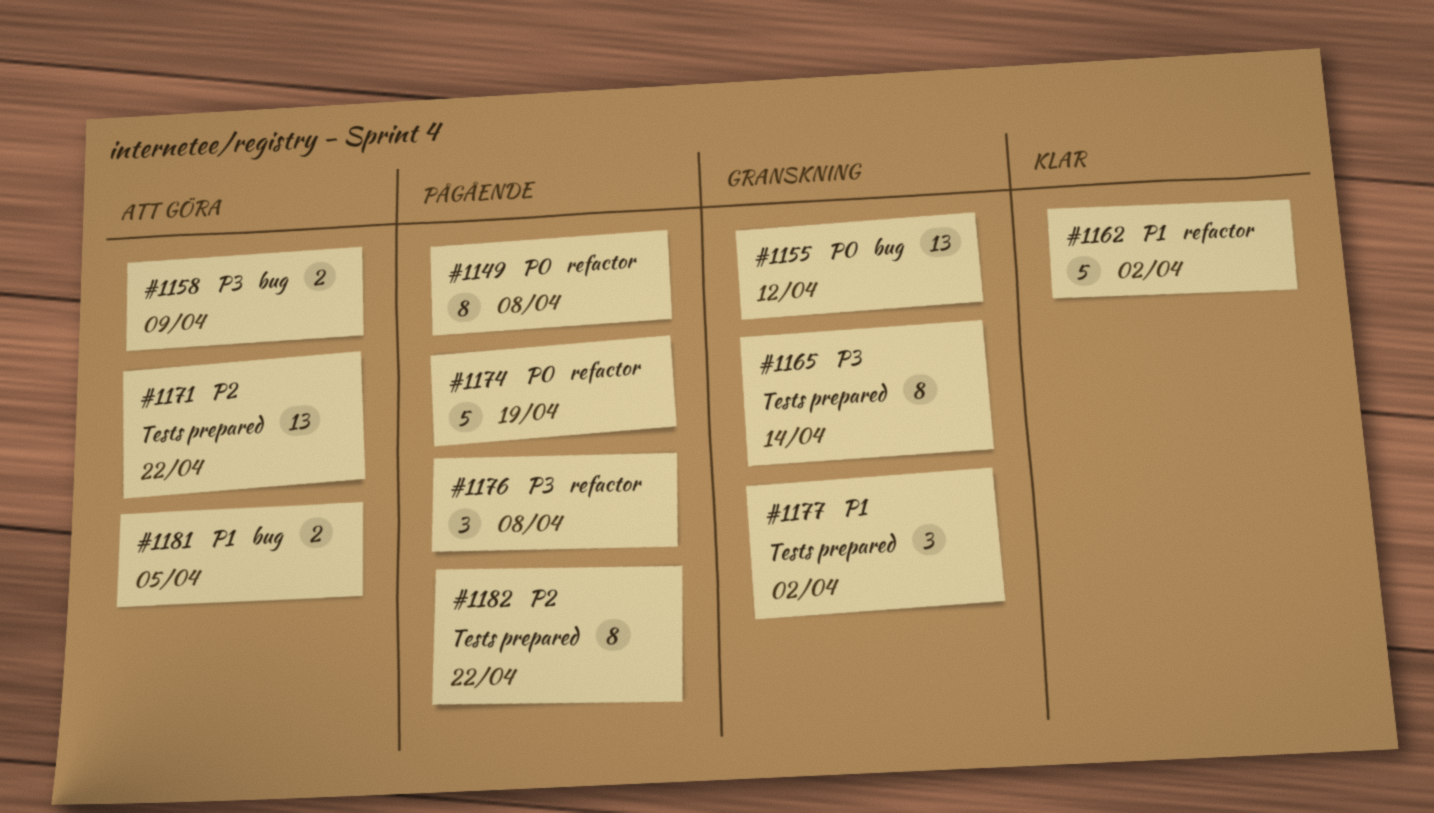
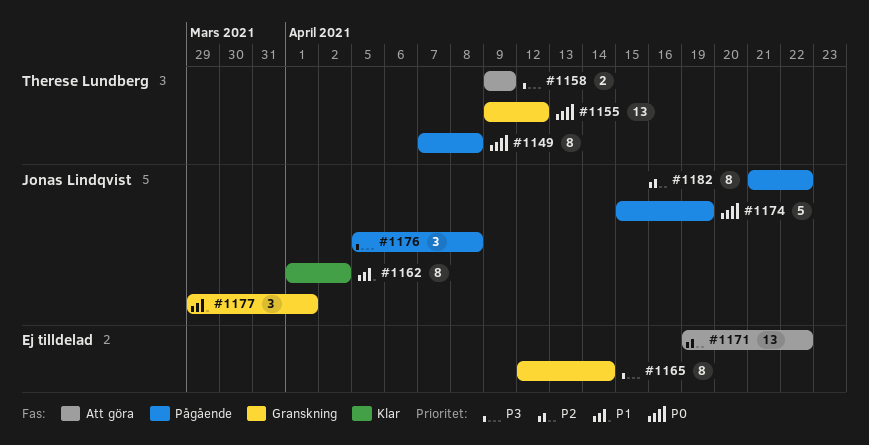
#1162, estimate: 5 -> 8
#1177, due: Apr 2 -> Apr 1
#1181: present -> none

